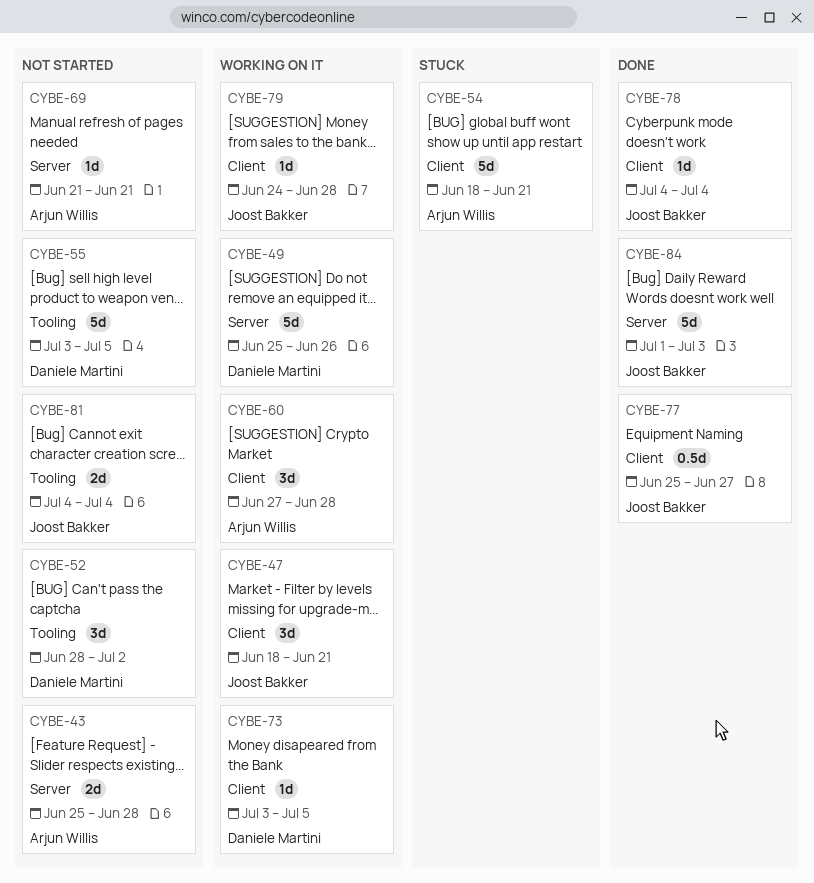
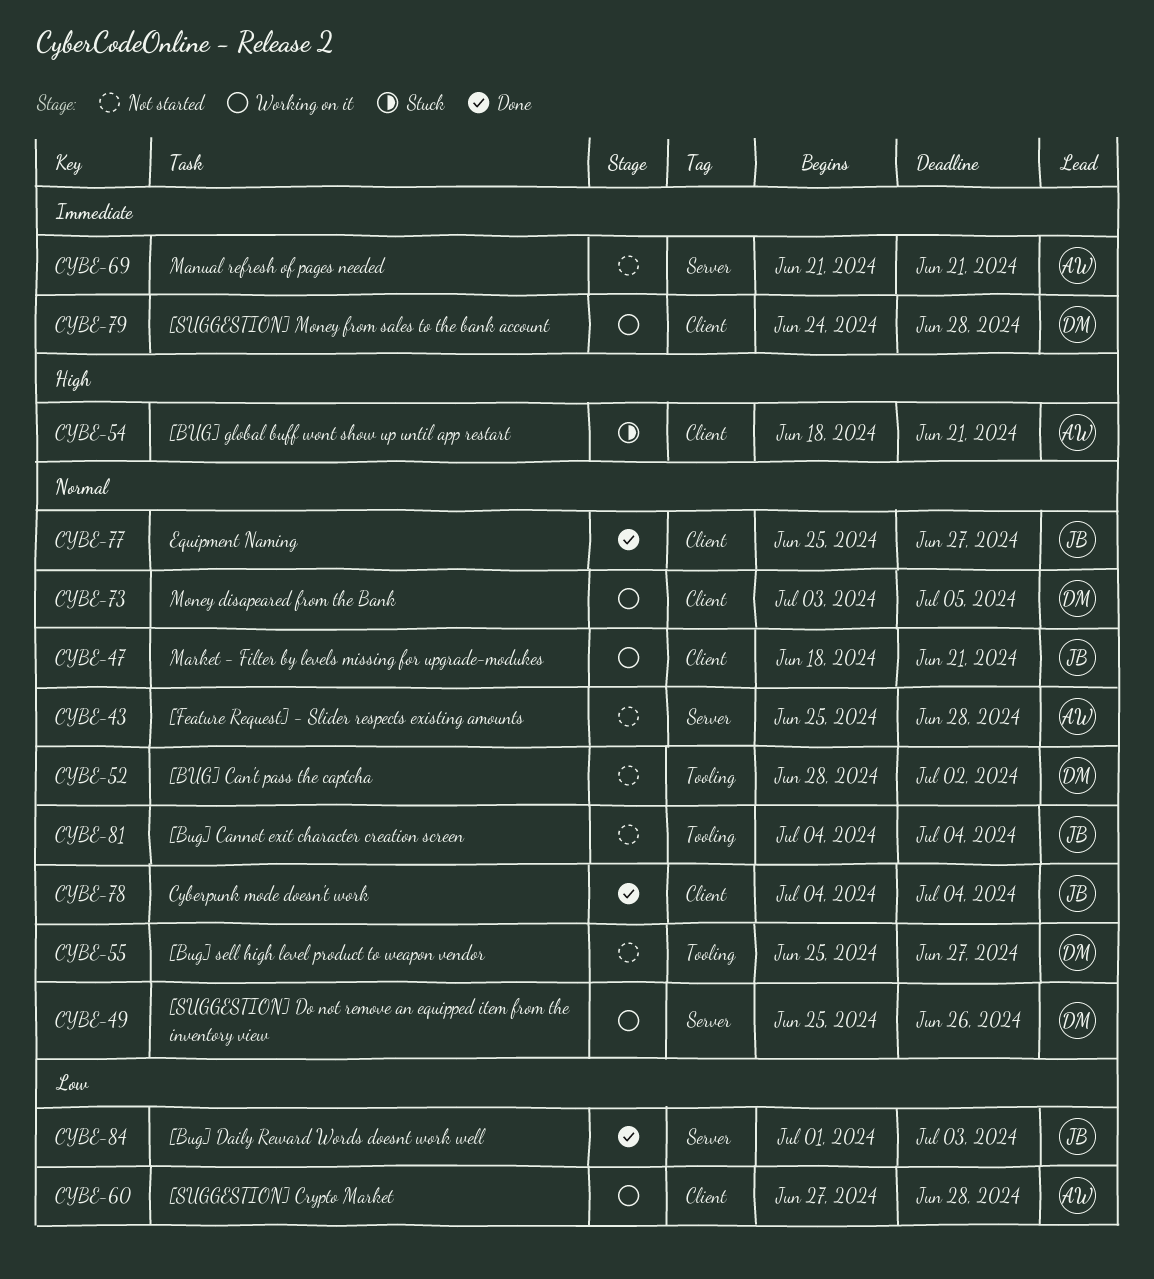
CYBE-55, start: Jul 3 -> Jun 25
CYBE-55, due: Jul 5 -> Jun 27
CYBE-79, owner: Joost Bakker -> Daniele Martini

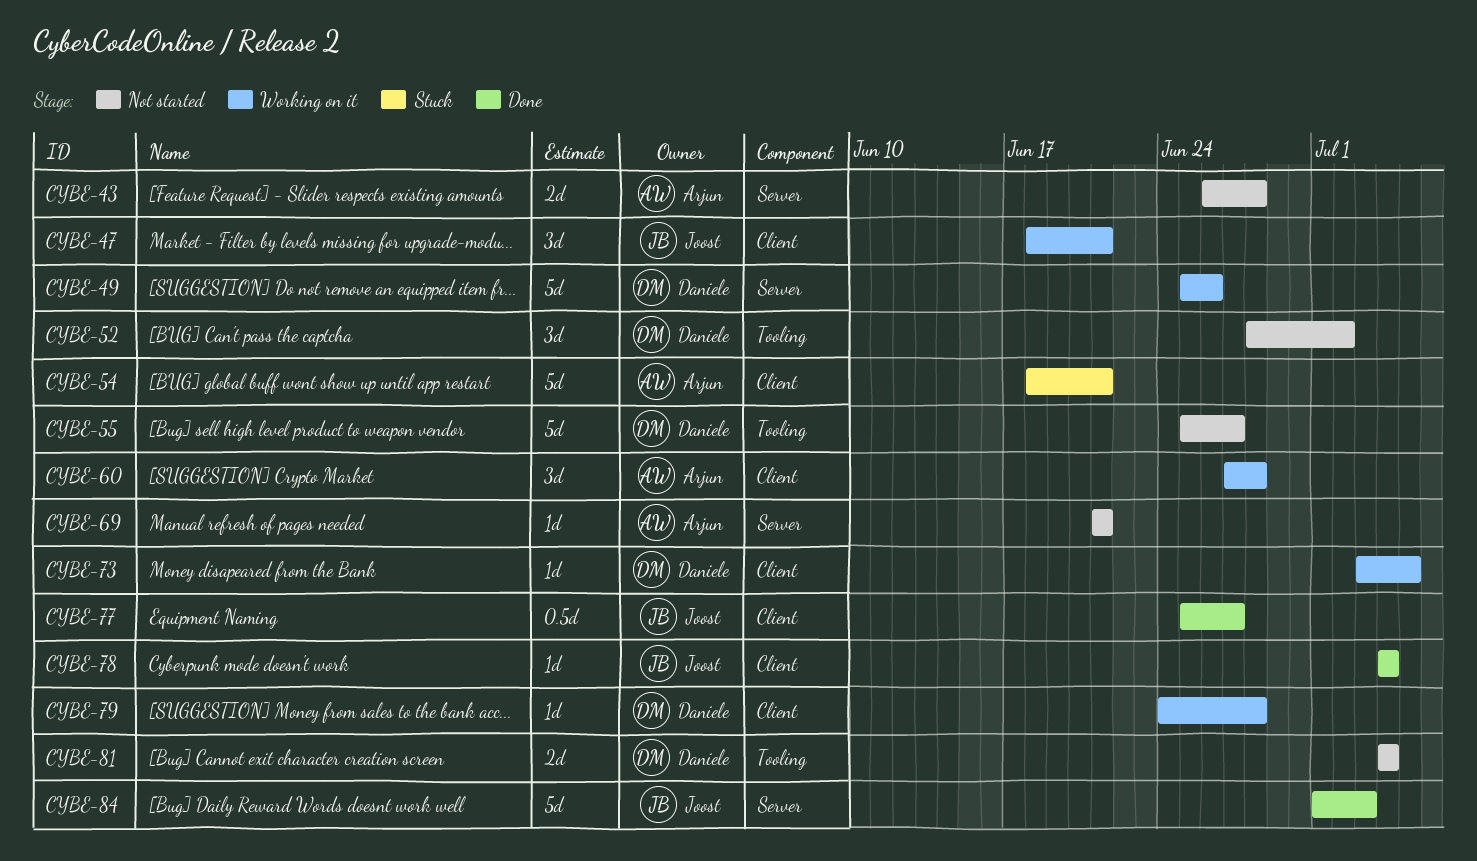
CYBE-43, start: Jun 25 -> Jun 26
CYBE-81, owner: Joost -> Daniele

